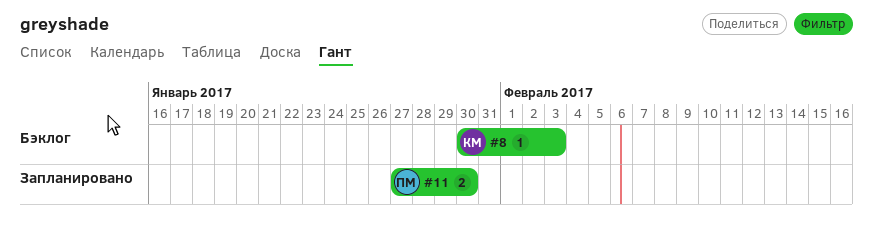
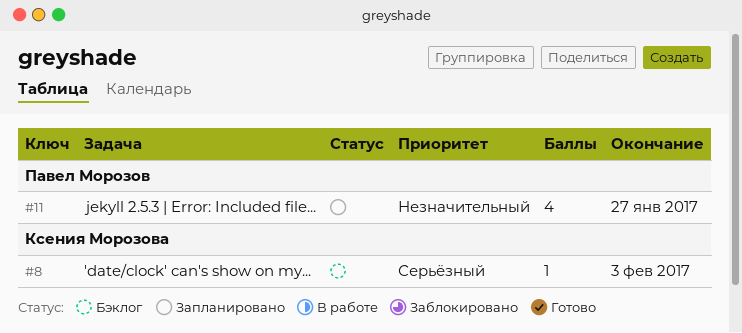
#11, estimate: 2 -> 4
#11, due: Jan 30 -> Jan 27

